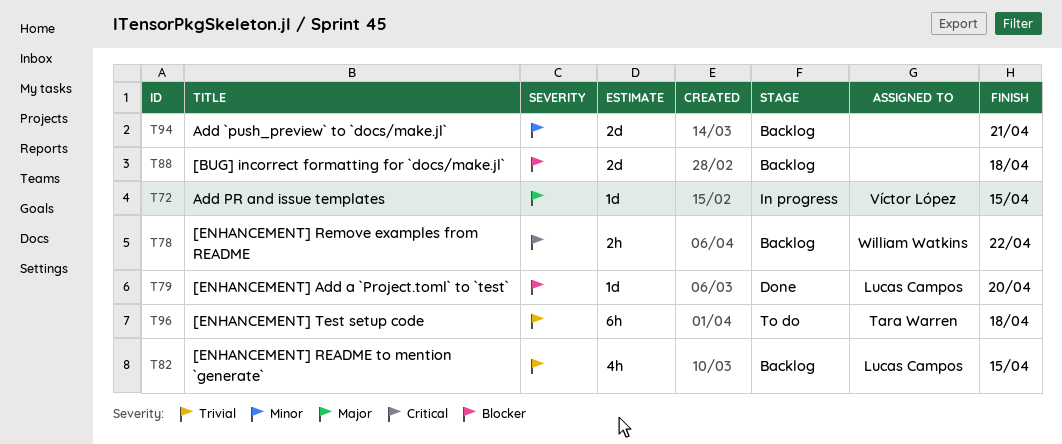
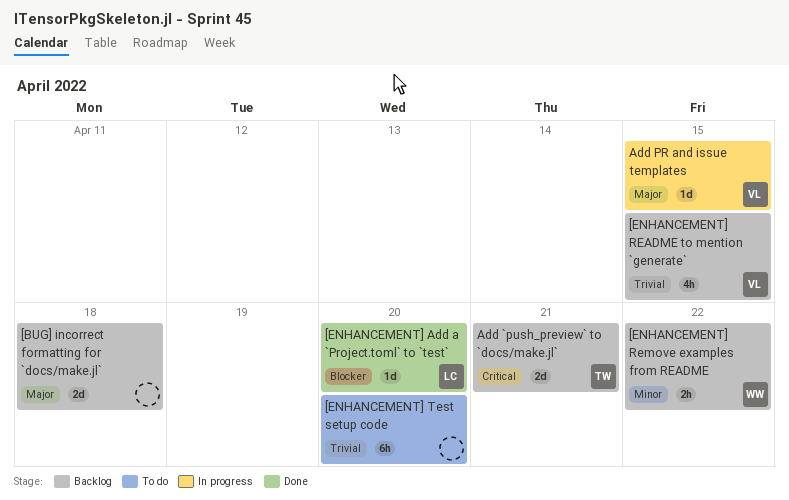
[BUG] incorrect formatting for `docs/make.jl`, priority: Blocker -> Major
[ENHANCEMENT] README to mention `generate`, owner: Lucas Campos -> Víctor López
[ENHANCEMENT] Remove examples from README, priority: Critical -> Minor
[ENHANCEMENT] Test setup code, owner: Tara Warren -> none
[ENHANCEMENT] Test setup code, due: Apr 18 -> Apr 20
Add `push_preview` to `docs/make.jl`, owner: none -> Tara Warren
Add `push_preview` to `docs/make.jl`, priority: Minor -> Critical

